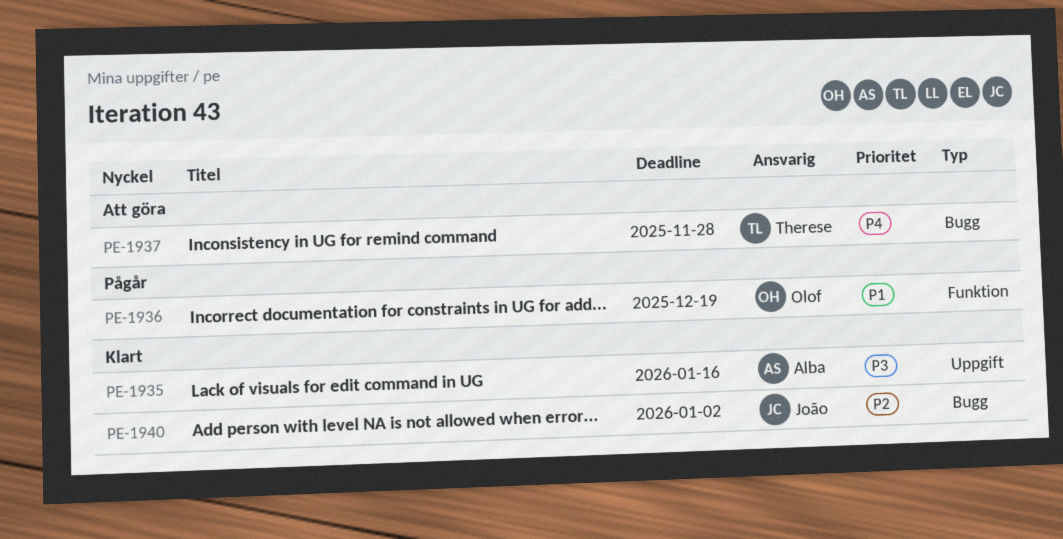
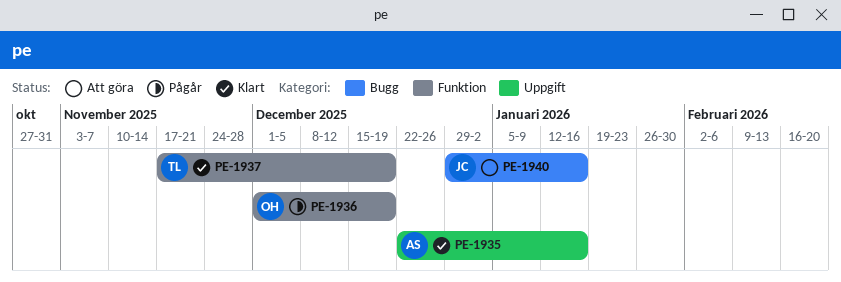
PE-1937, status: Att göra -> Klart
PE-1937, label: Bugg -> Funktion
PE-1937, due: Nov 28 -> Dec 19
PE-1940, status: Klart -> Att göra
PE-1940, due: Jan 2 -> Jan 16

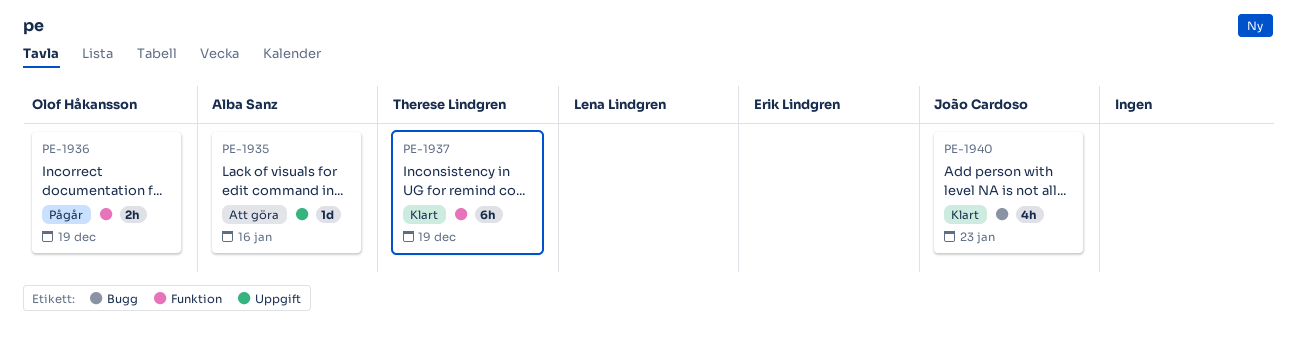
PE-1935, status: Klart -> Att göra
PE-1940, status: Att göra -> Klart
PE-1940, due: Jan 16 -> Jan 23

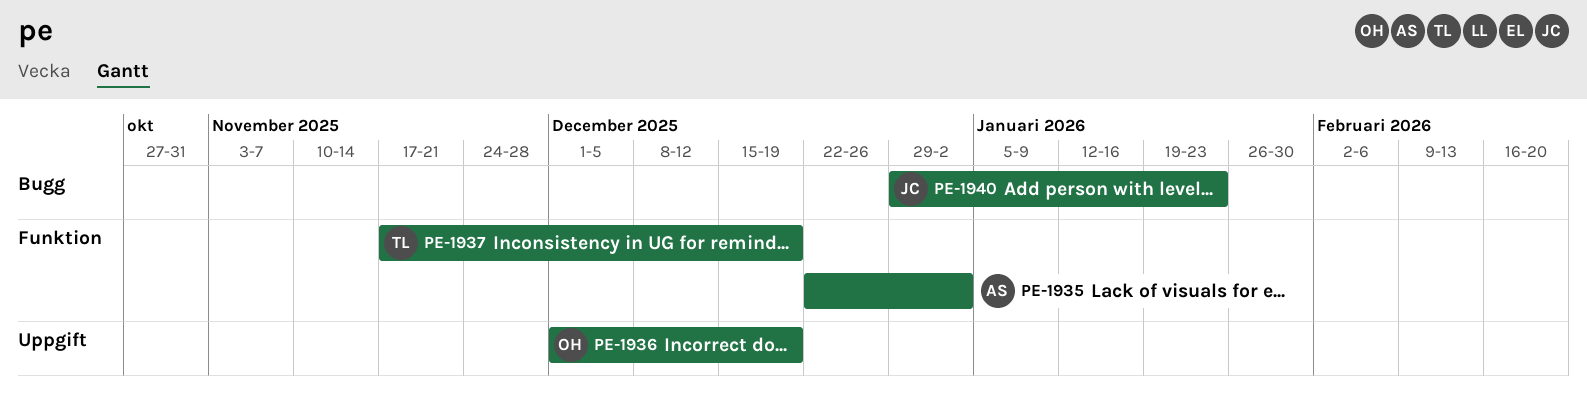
PE-1935, label: Uppgift -> Funktion
PE-1935, due: Jan 16 -> Jan 2
PE-1936, label: Funktion -> Uppgift

